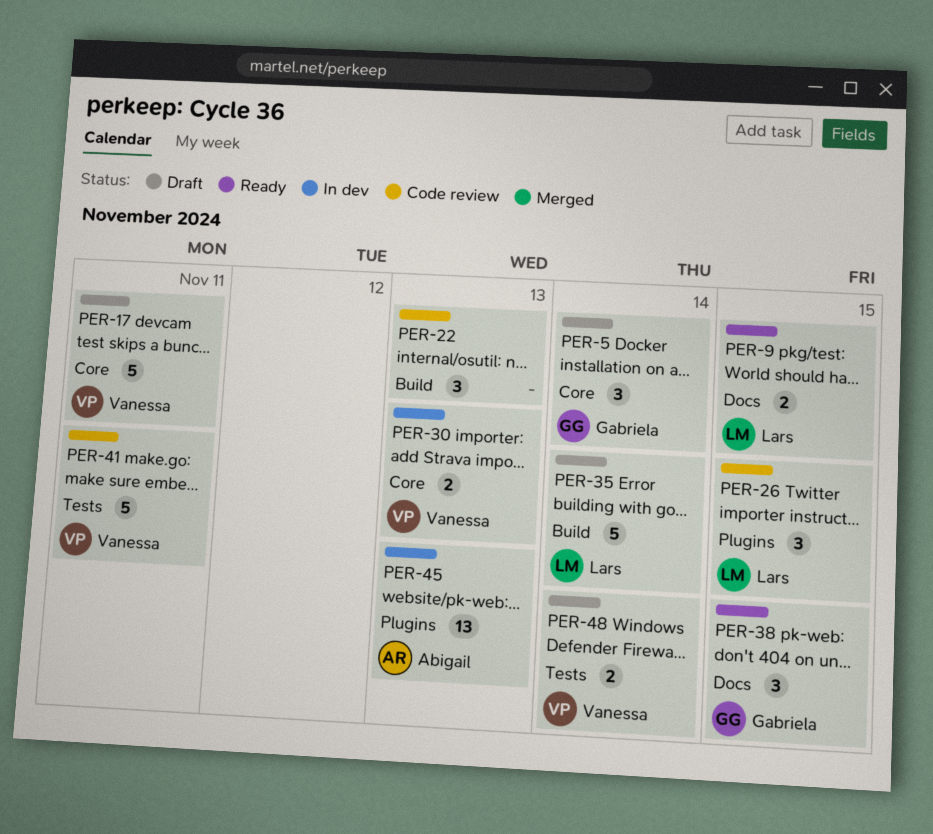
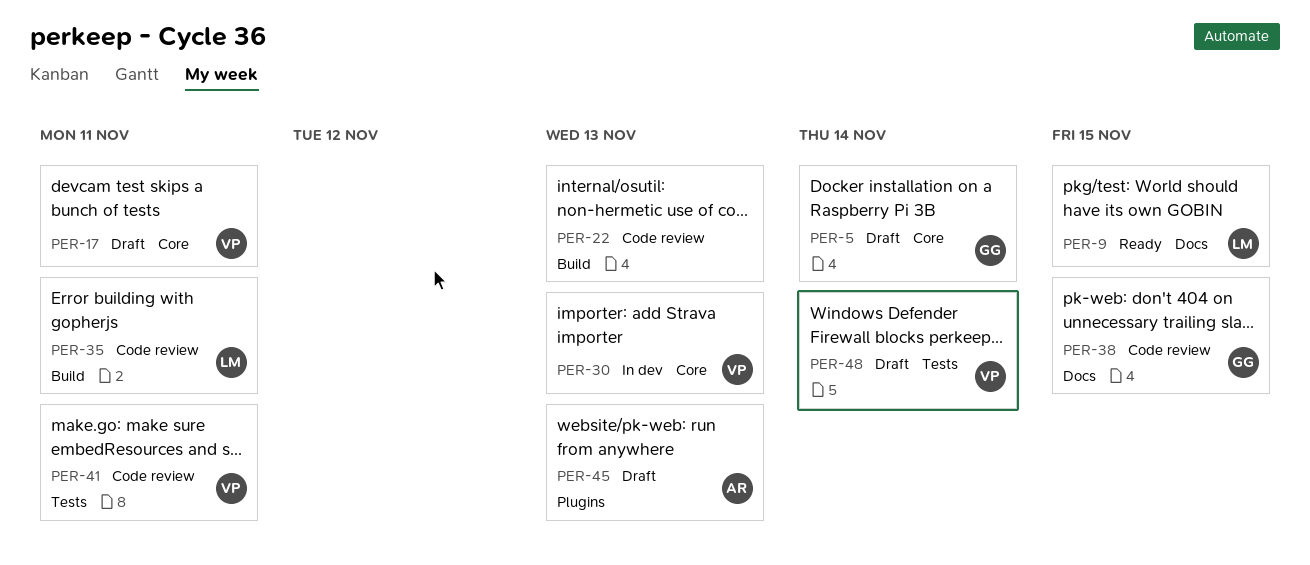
PER-26: present -> none
PER-35, status: Draft -> Code review
PER-35, due: Nov 14 -> Nov 11
PER-38, status: Ready -> Code review
PER-45, status: In dev -> Draft

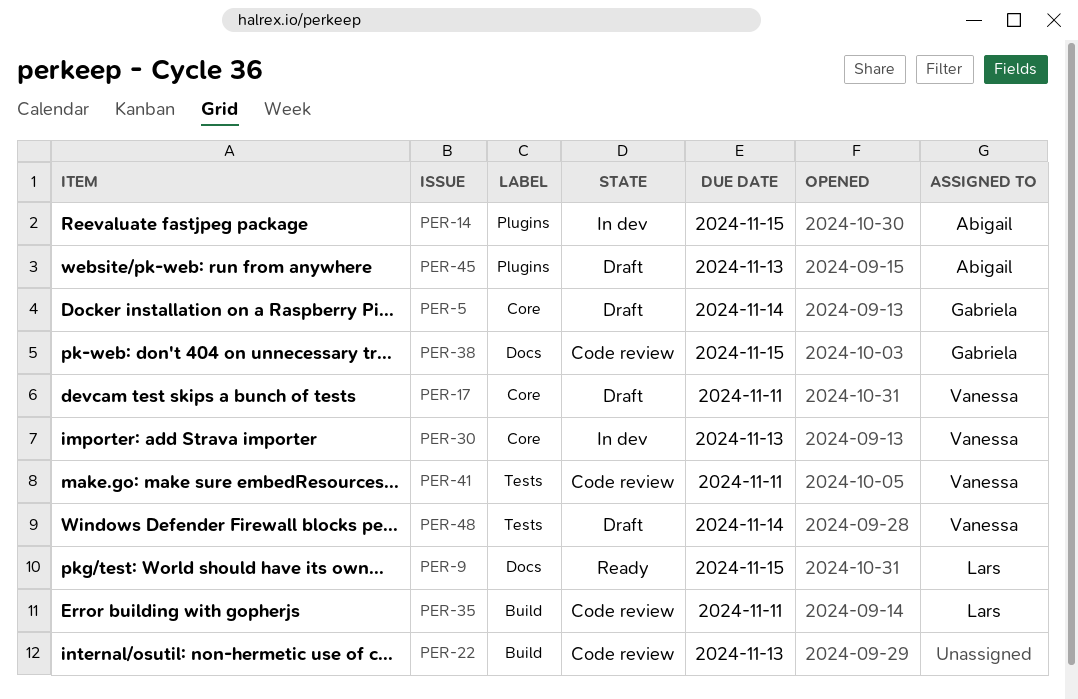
PER-14: none -> present

